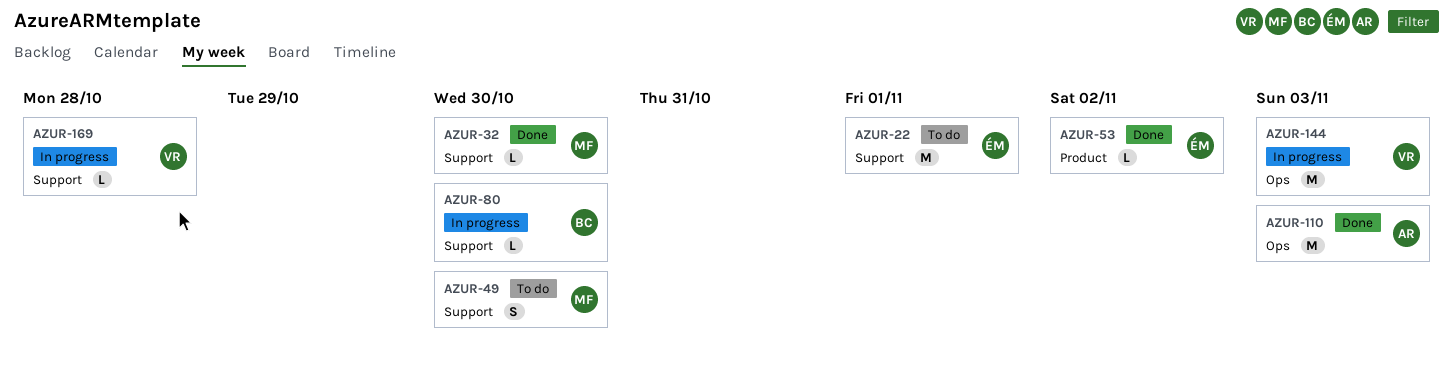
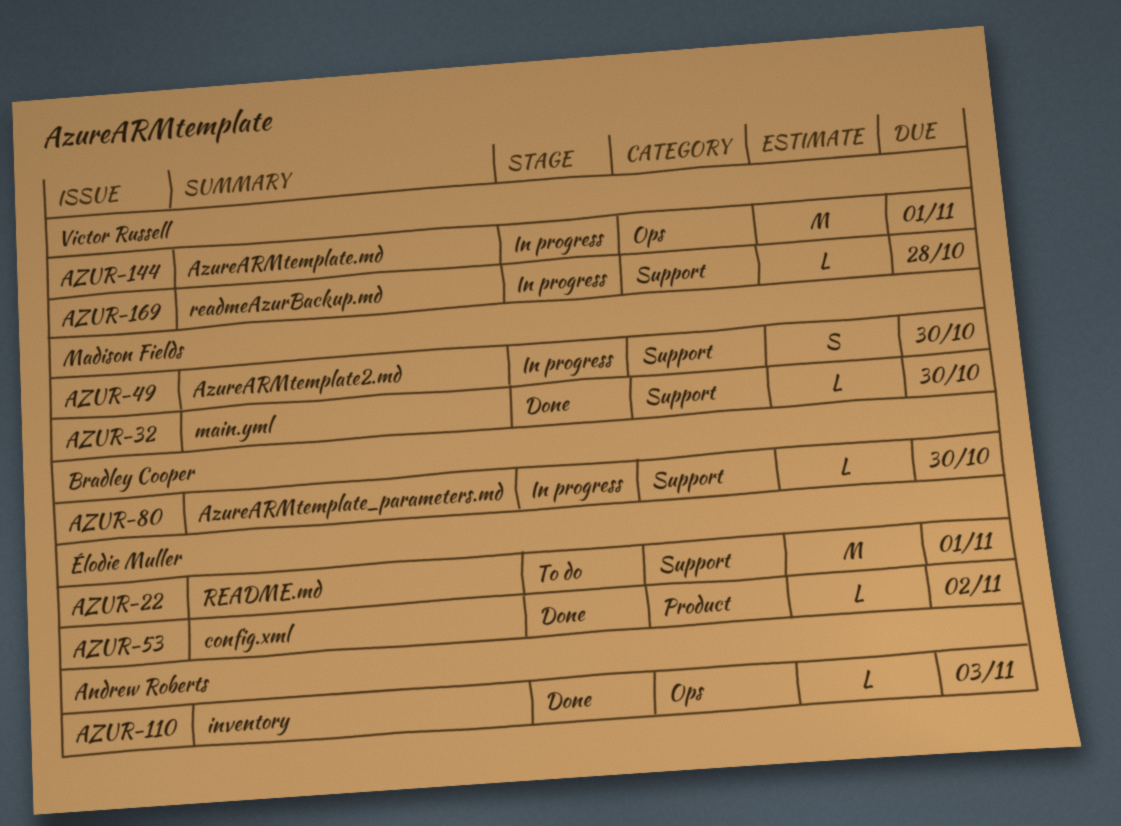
AZUR-49, status: To do -> In progress
AZUR-110, estimate: M -> L
AZUR-144, due: Nov 3 -> Nov 1

